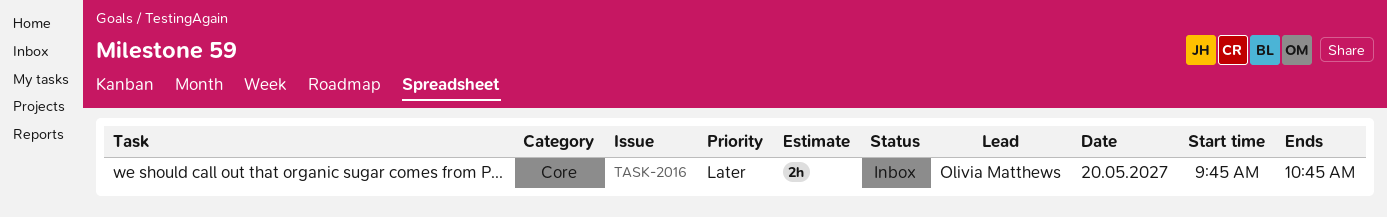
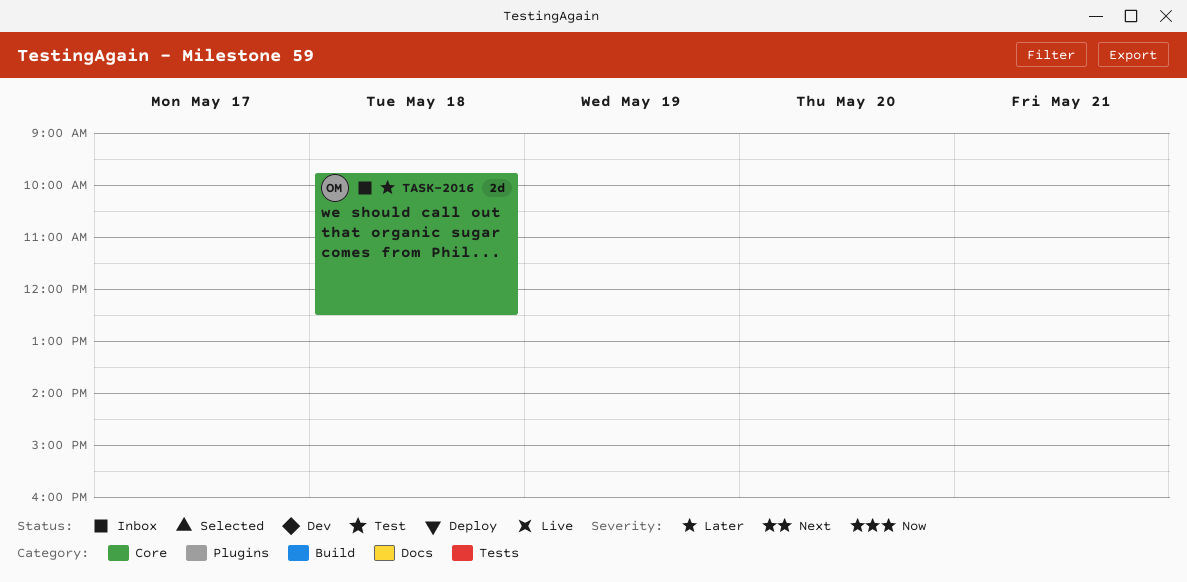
TASK-2016, estimate: 2h -> 2d
TASK-2016, day: May 20 -> May 18
TASK-2016, ends: 10:45 -> 12:30

